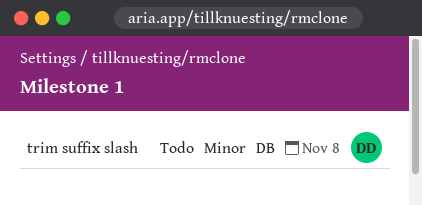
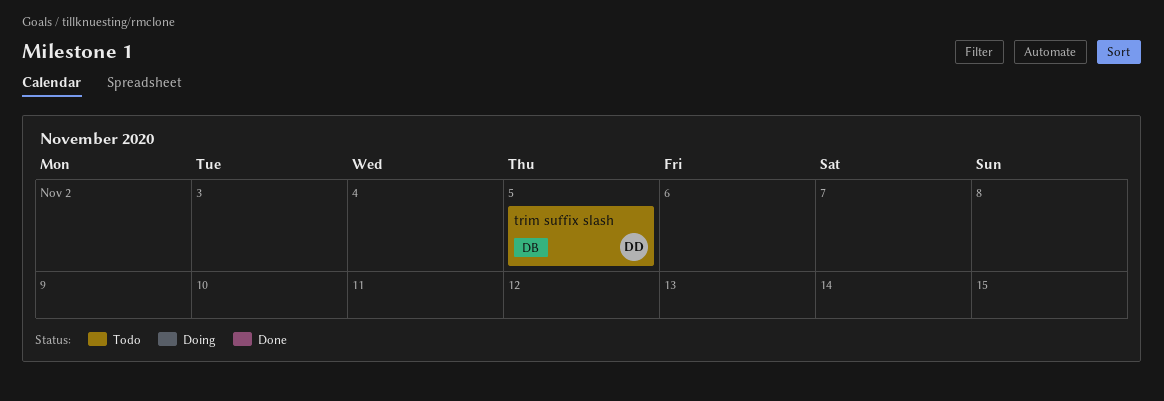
trim suffix slash, due: Nov 8 -> Nov 5

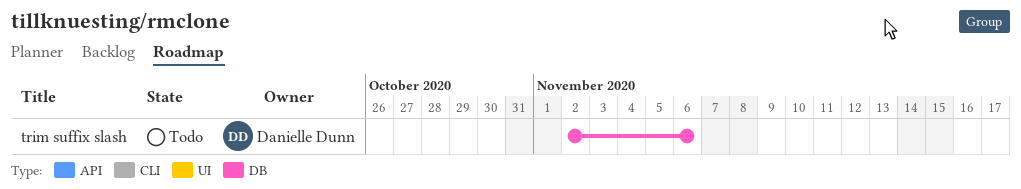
trim suffix slash, due: Nov 5 -> Nov 6

